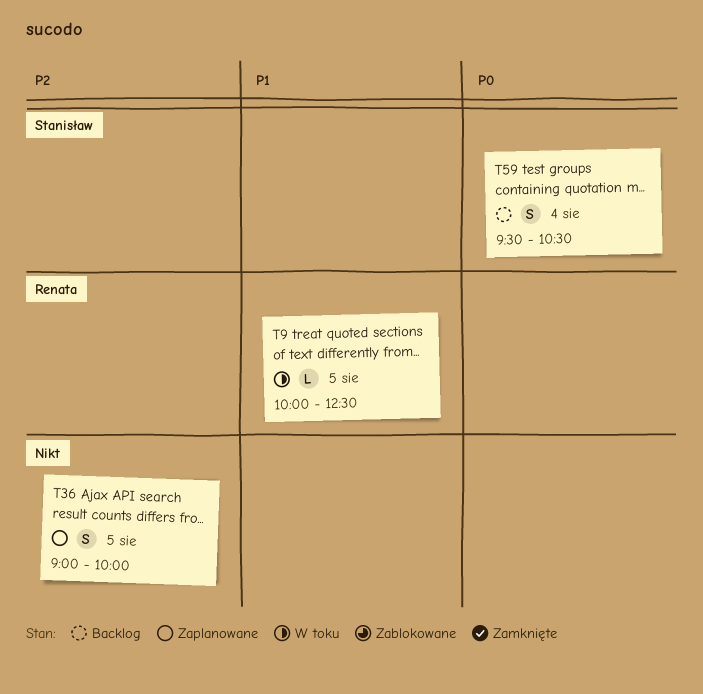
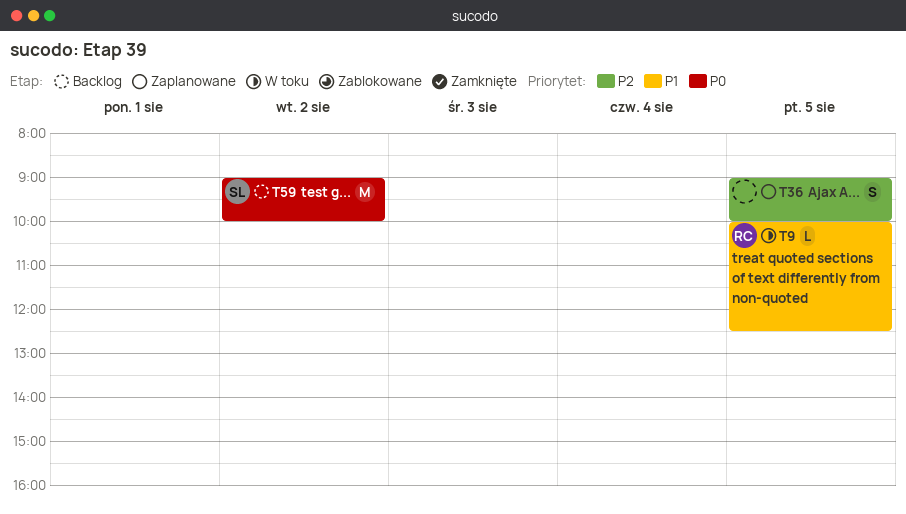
T59, estimate: S -> M
T59, day: Aug 4 -> Aug 2
T59, begins: 09:30 -> 09:00
T59, ends: 10:30 -> 10:00

